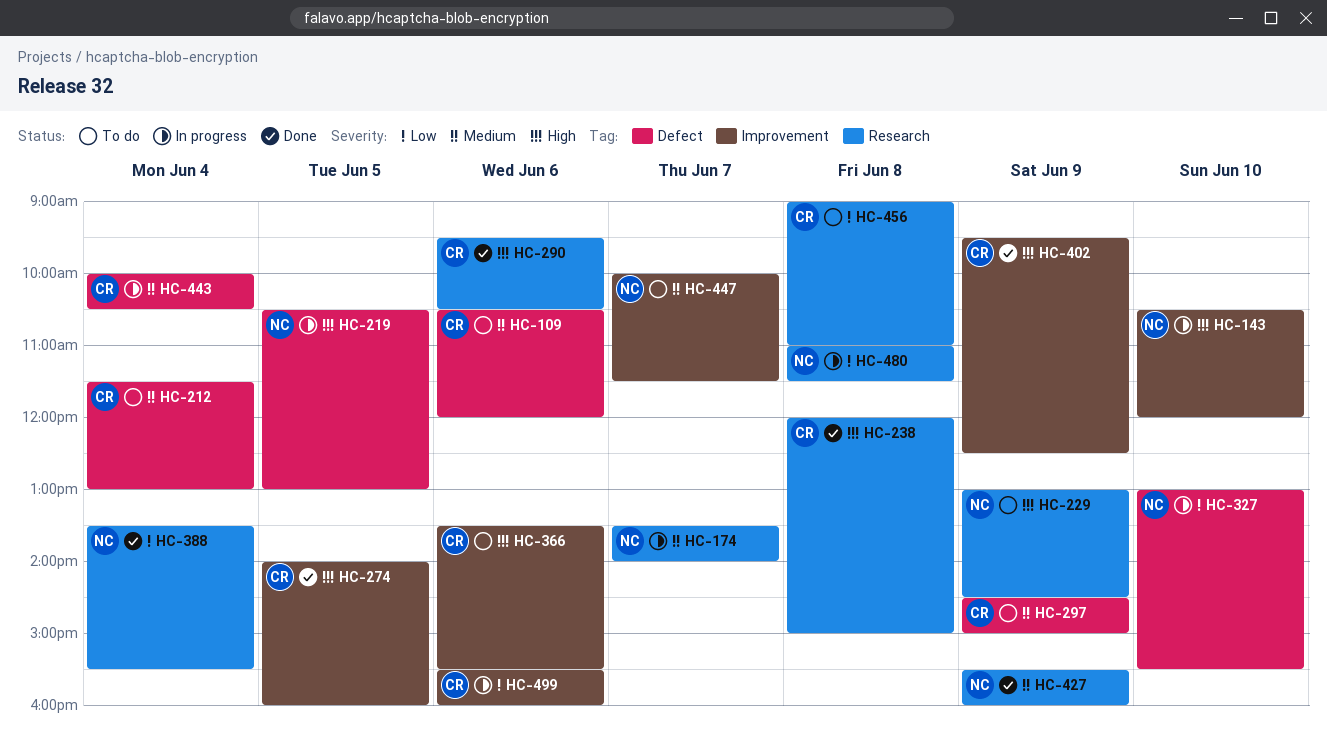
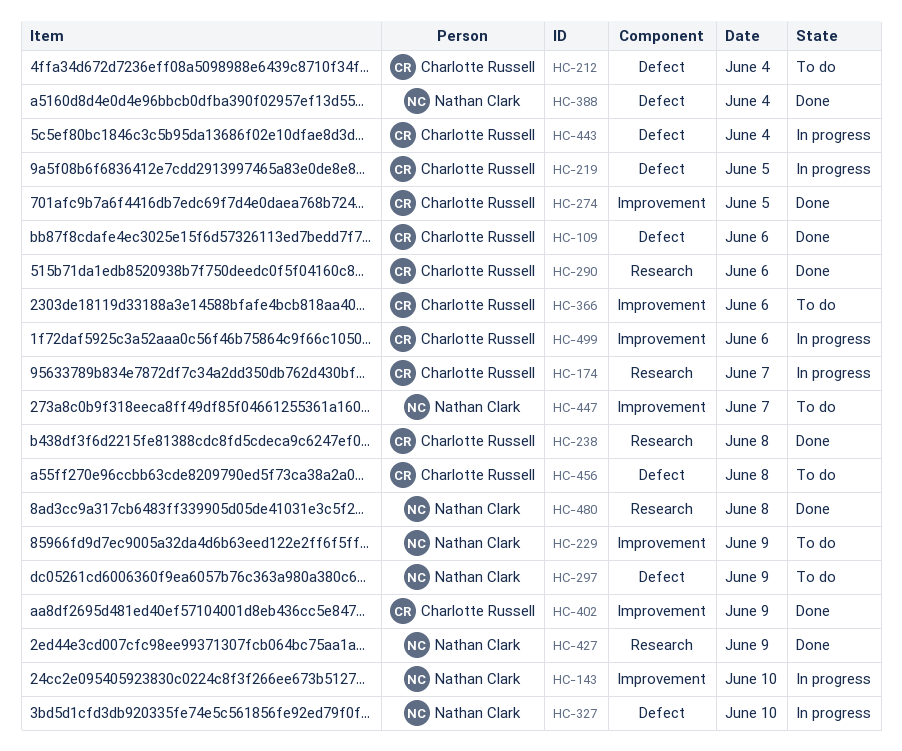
HC-109, status: To do -> Done
HC-174, owner: Nathan Clark -> Charlotte Russell
HC-219, owner: Nathan Clark -> Charlotte Russell
HC-229, label: Research -> Improvement
HC-297, owner: Charlotte Russell -> Nathan Clark
HC-388, label: Research -> Defect
HC-456, label: Research -> Defect
HC-480, status: In progress -> Done

